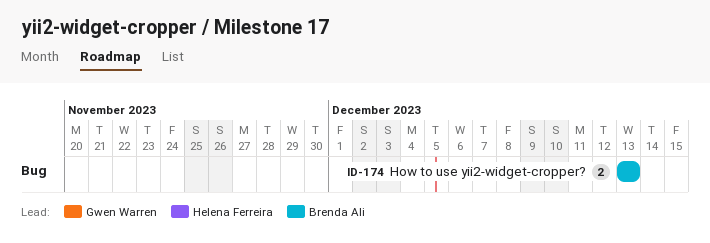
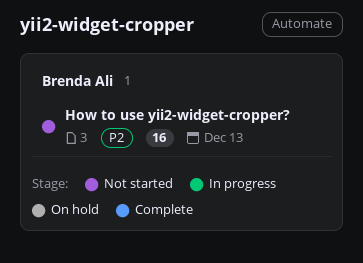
How to use yii2-widget-cropper?, estimate: 2 -> 16

